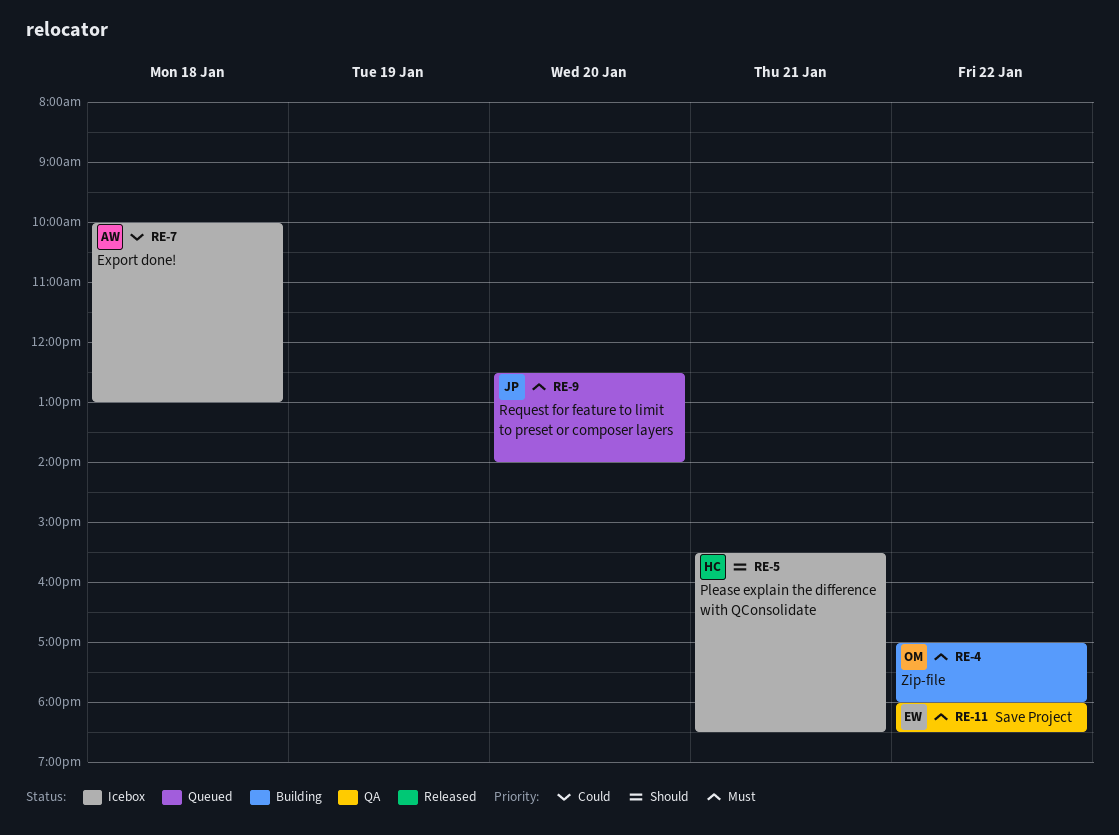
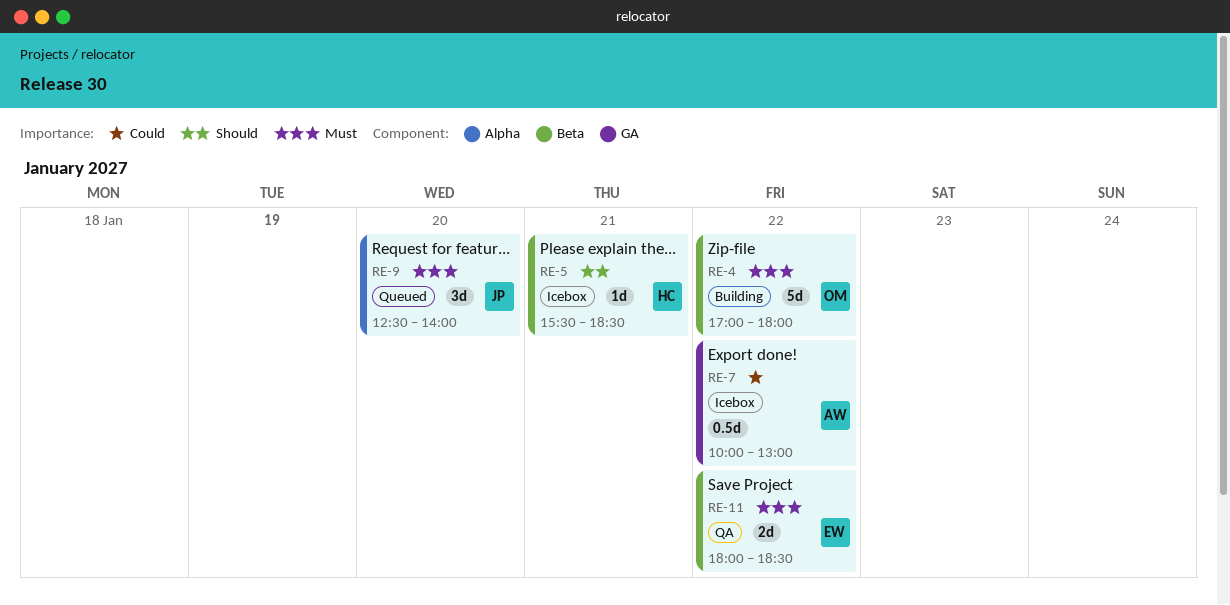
RE-7, day: Jan 18 -> Jan 22

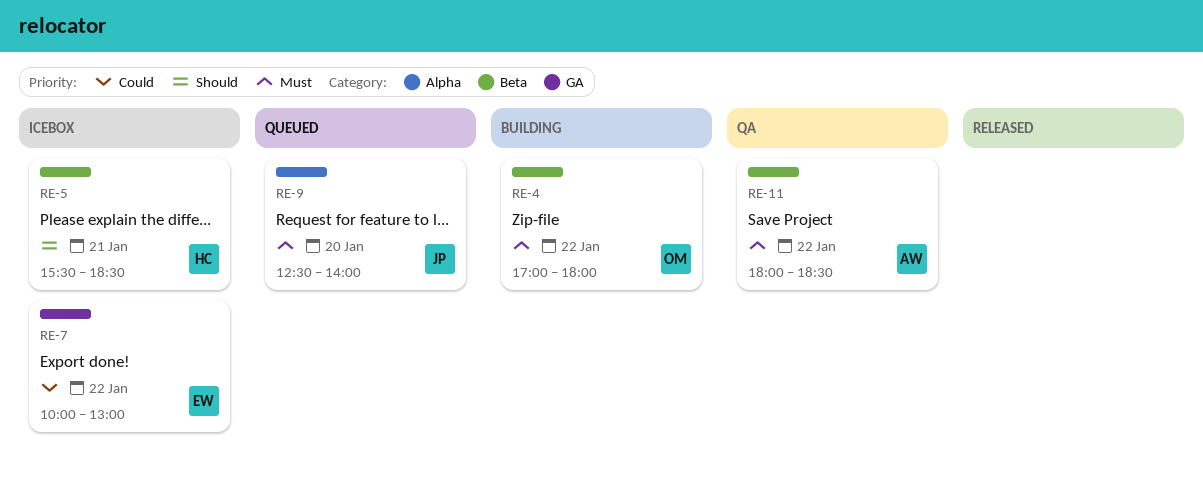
RE-7, owner: AW -> EW
RE-11, owner: EW -> AW

